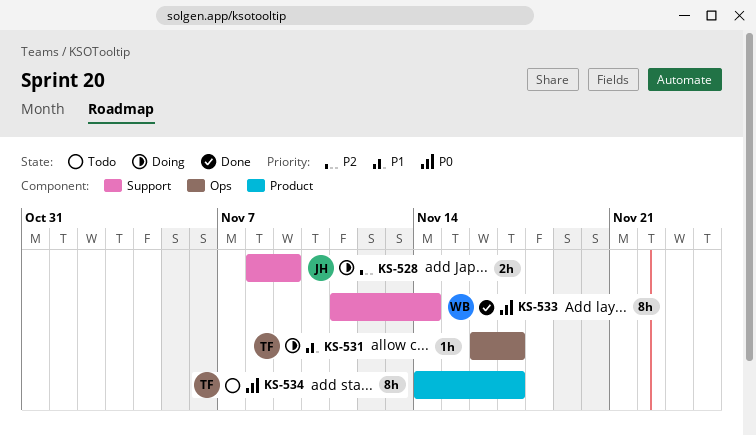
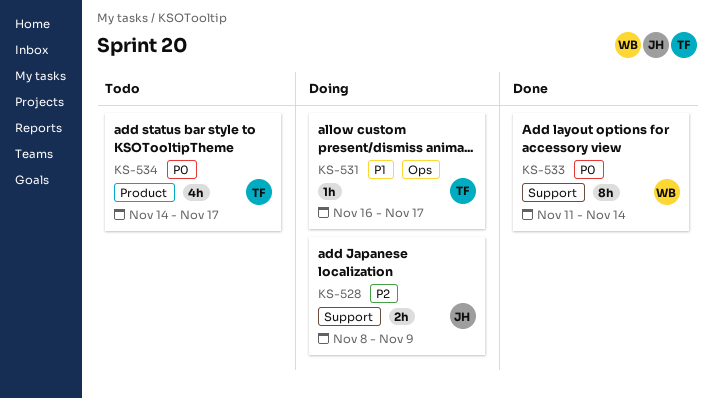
KS-534, estimate: 8h -> 4h

